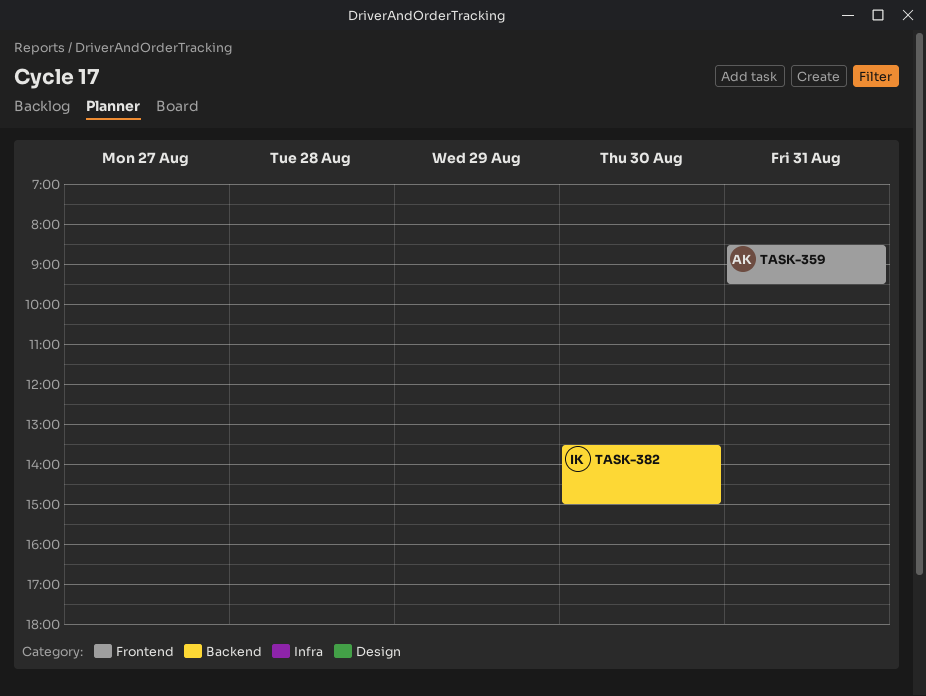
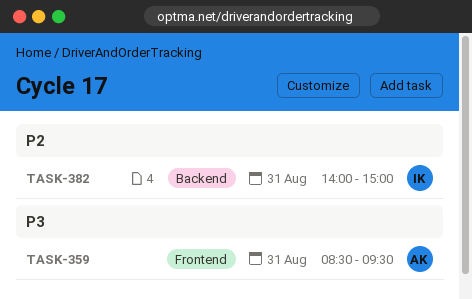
TASK-382, day: Aug 30 -> Aug 31
TASK-382, begins: 13:30 -> 14:00

